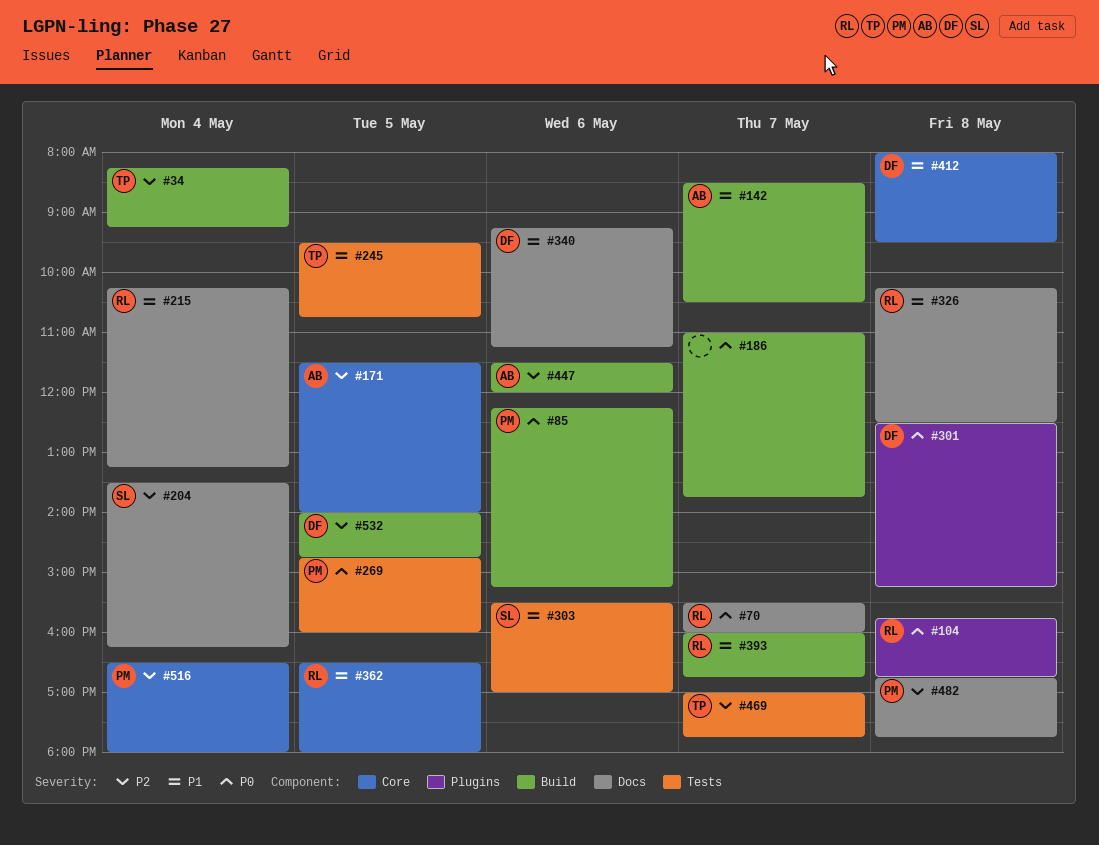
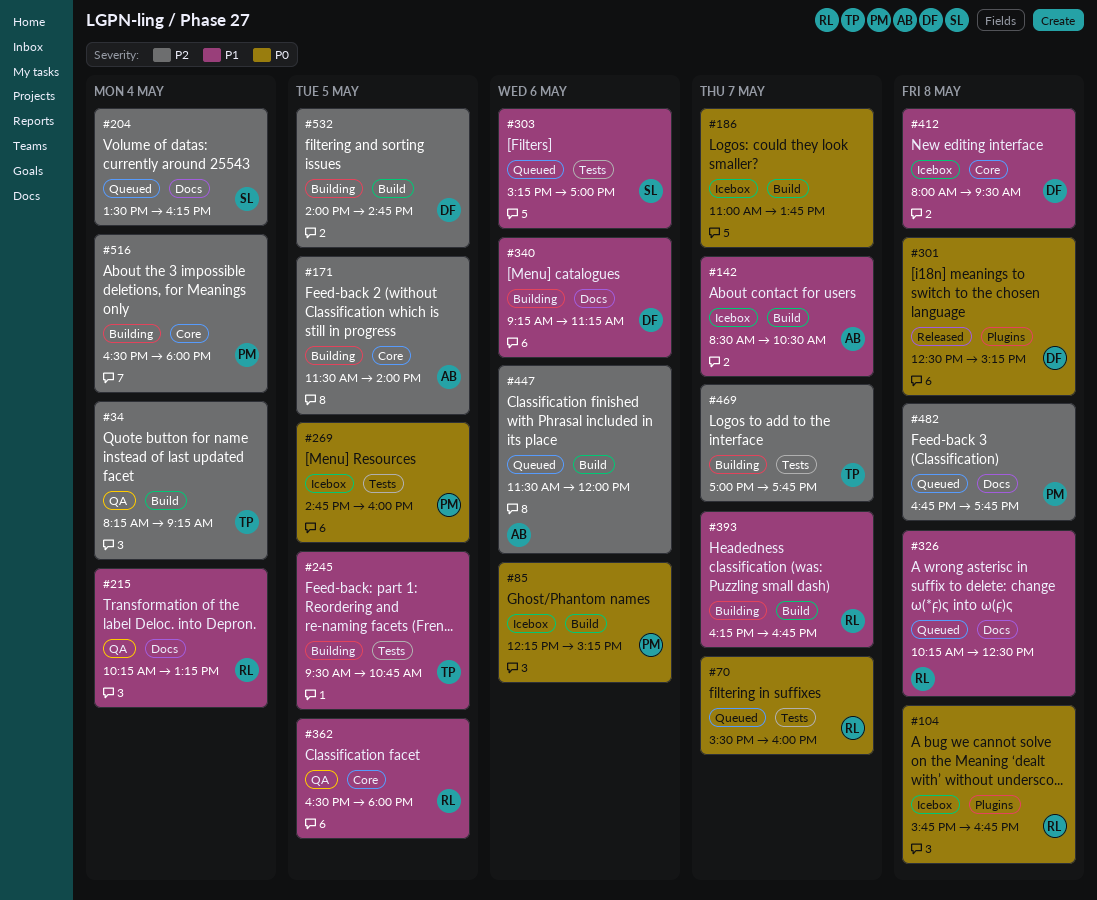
#70, label: Docs -> Tests
#303, begins: 15:30 -> 15:15
#393, begins: 16:00 -> 16:15

